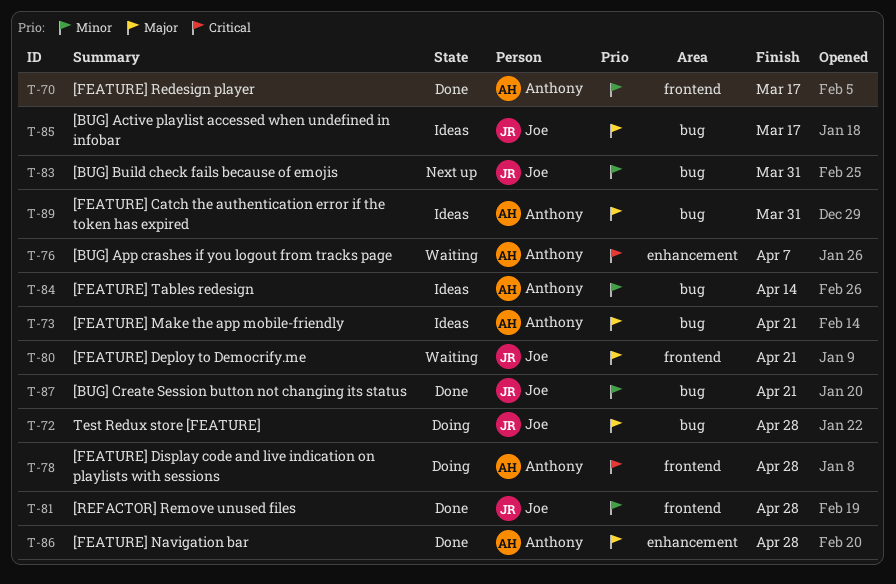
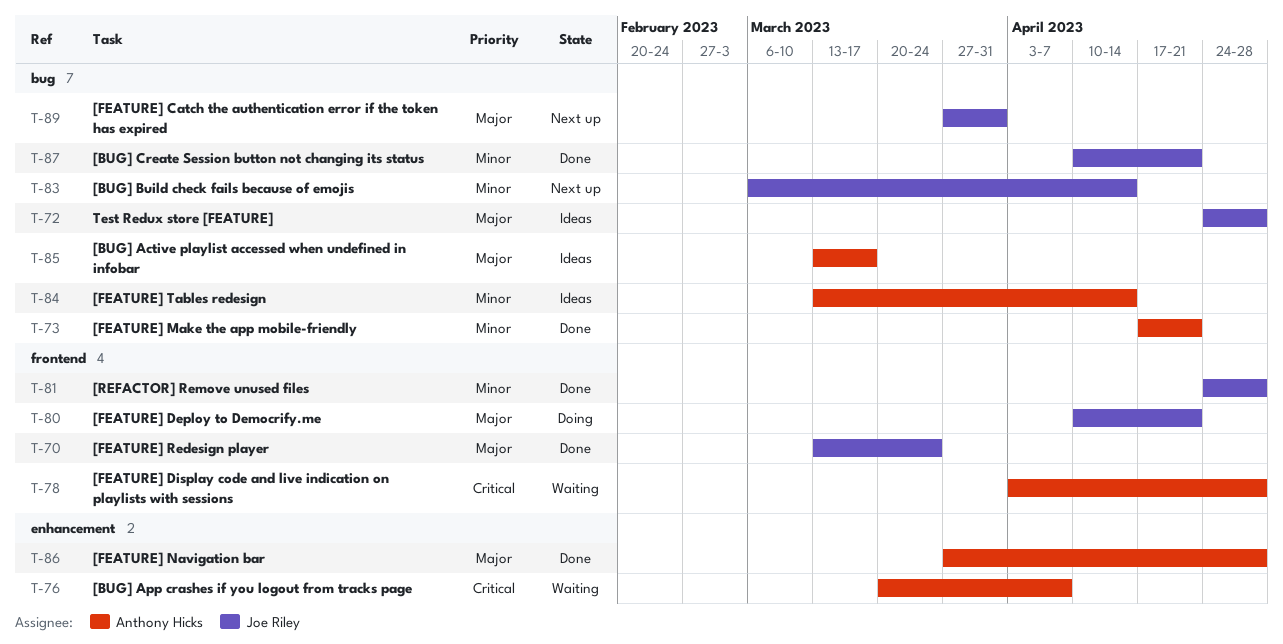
T-70, owner: Anthony Hicks -> Joe Riley
T-70, priority: Minor -> Major
T-70, due: Mar 17 -> Mar 24
T-72, status: Doing -> Ideas
T-73, status: Ideas -> Done
T-73, priority: Major -> Minor
T-78, status: Doing -> Waiting
T-80, status: Waiting -> Doing
T-83, due: Mar 31 -> Apr 14
T-85, owner: Joe Riley -> Anthony Hicks
T-89, status: Ideas -> Next up
T-89, owner: Anthony Hicks -> Joe Riley

